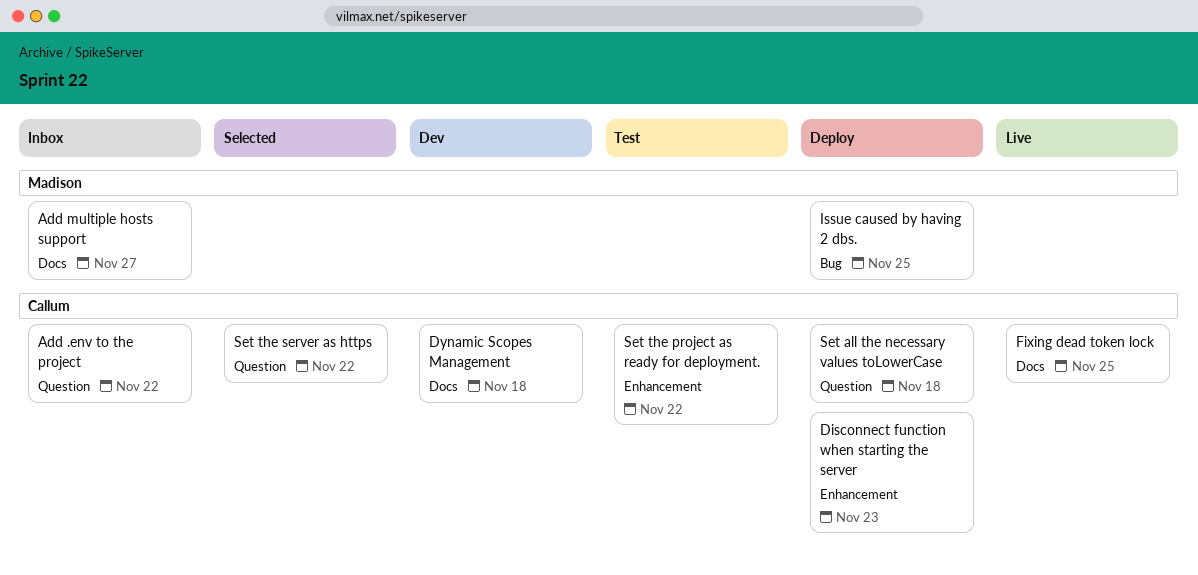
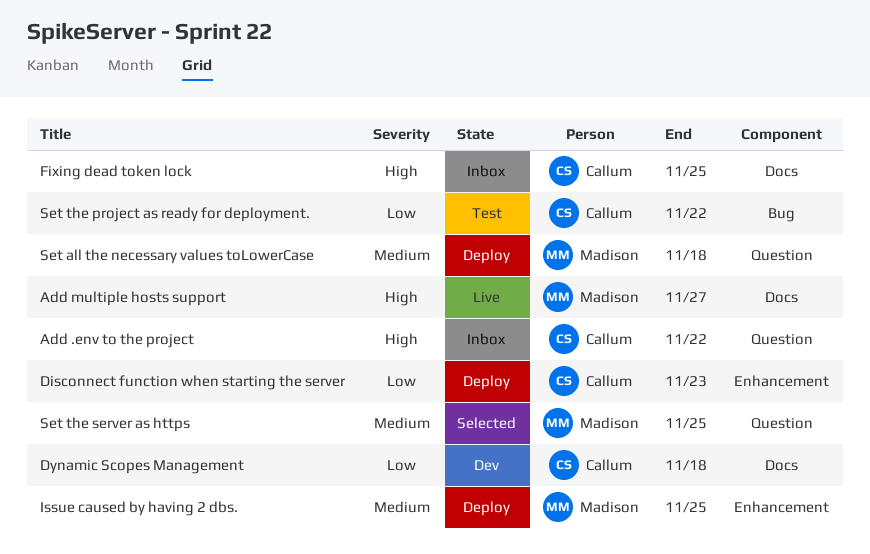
Add multiple hosts support, status: Inbox -> Live
Fixing dead token lock, status: Live -> Inbox
Issue caused by having 2 dbs., label: Bug -> Enhancement
Set all the necessary values toLowerCase, owner: Callum -> Madison
Set the project as ready for deployment., label: Enhancement -> Bug
Set the server as https, owner: Callum -> Madison
Set the server as https, due: Nov 22 -> Nov 25

